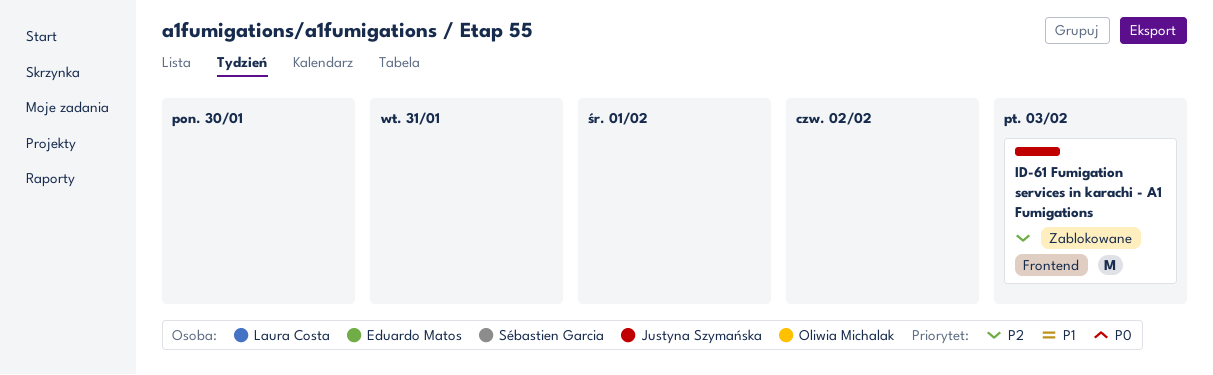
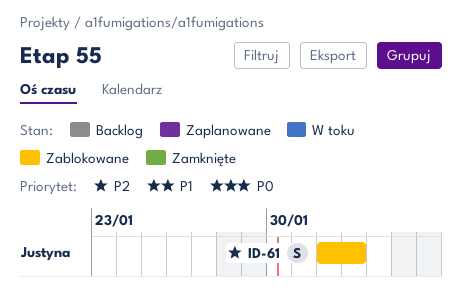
ID-61, estimate: M -> S
ID-61, due: Feb 3 -> Feb 2

